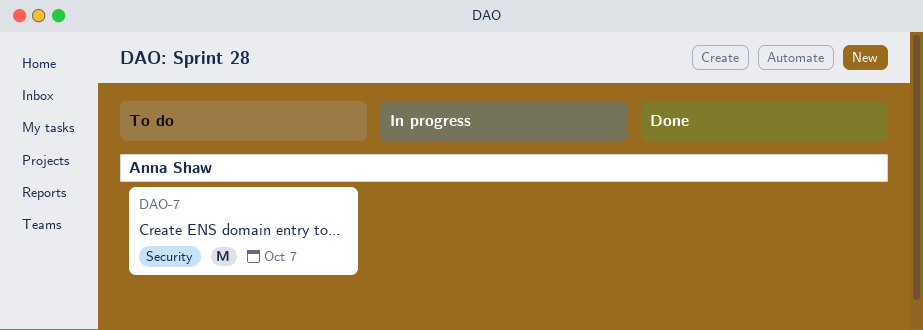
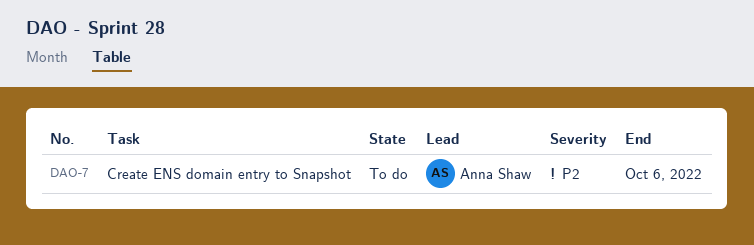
DAO-7, due: Oct 7 -> Oct 6

